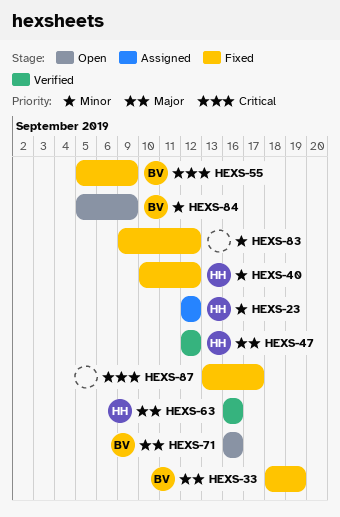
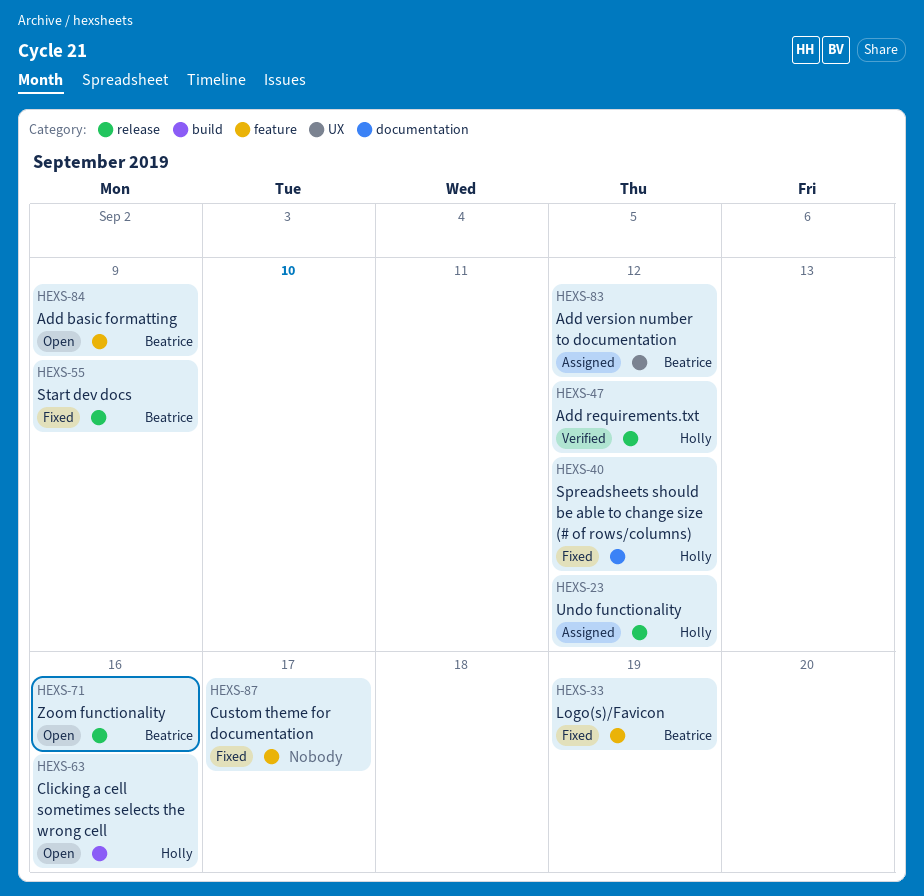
HEXS-63, status: Verified -> Open
HEXS-83, status: Fixed -> Assigned
HEXS-83, owner: none -> Beatrice

